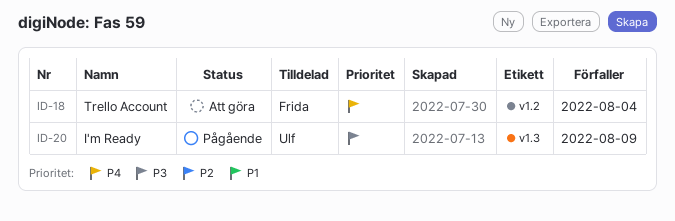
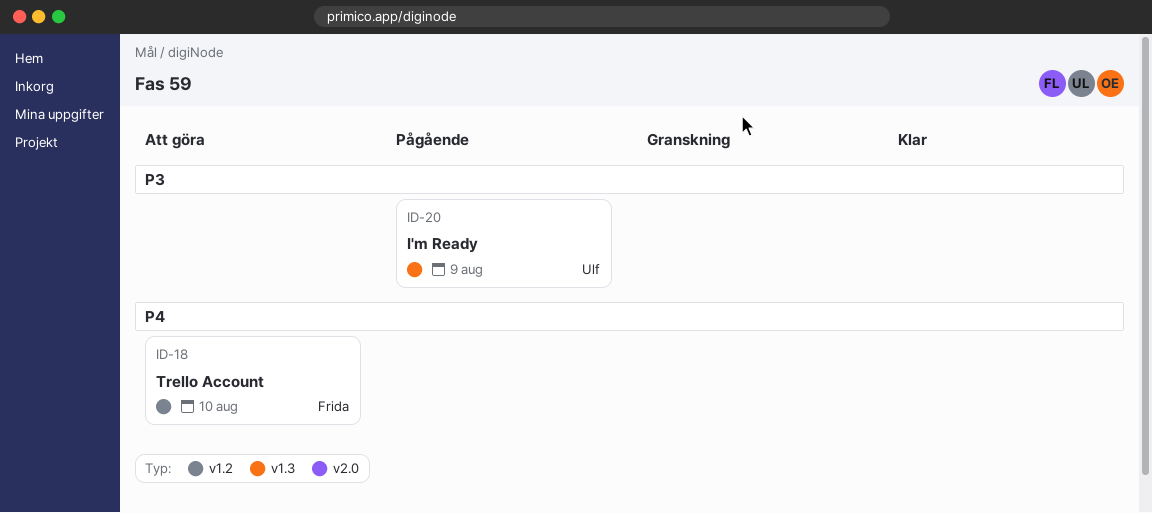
ID-18, due: Aug 4 -> Aug 10

